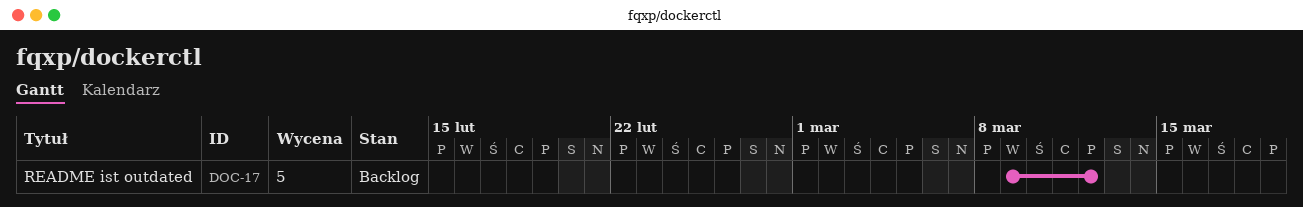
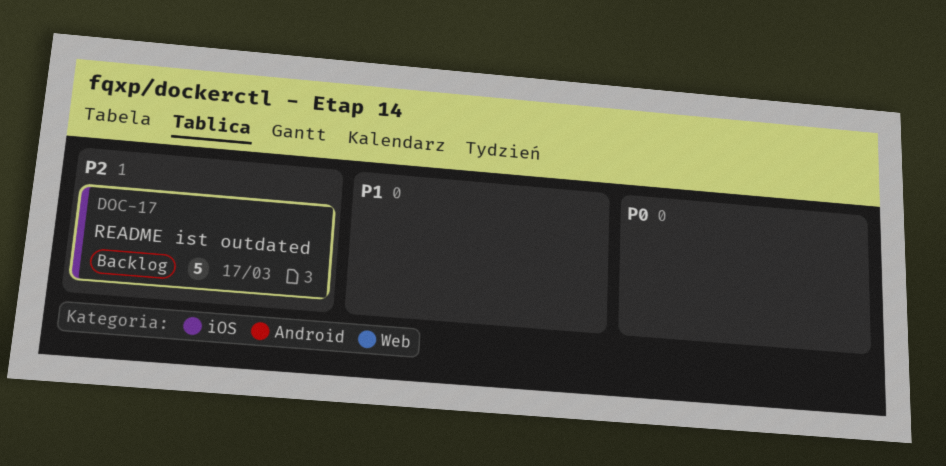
DOC-17, due: Mar 12 -> Mar 17

